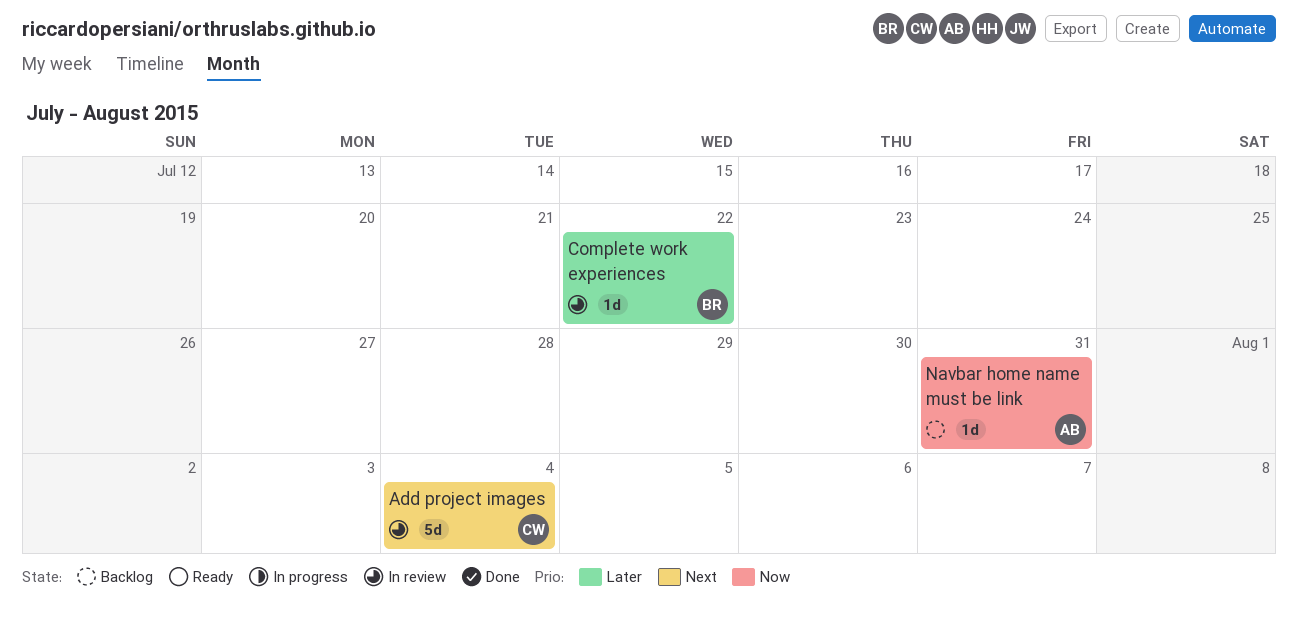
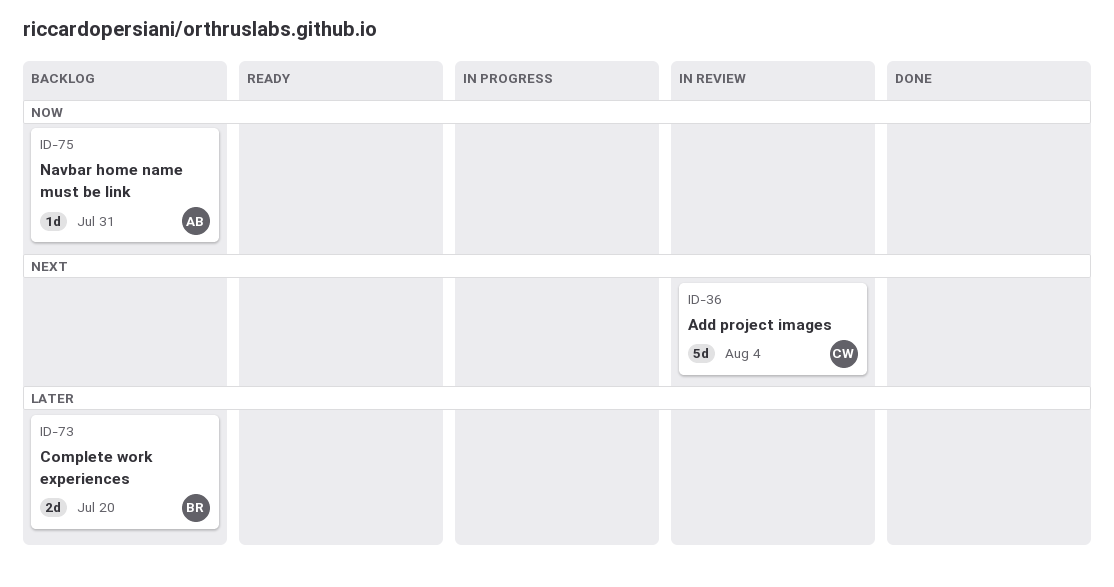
Complete work experiences, status: In review -> Backlog
Complete work experiences, estimate: 1d -> 2d
Complete work experiences, due: Jul 22 -> Jul 20

